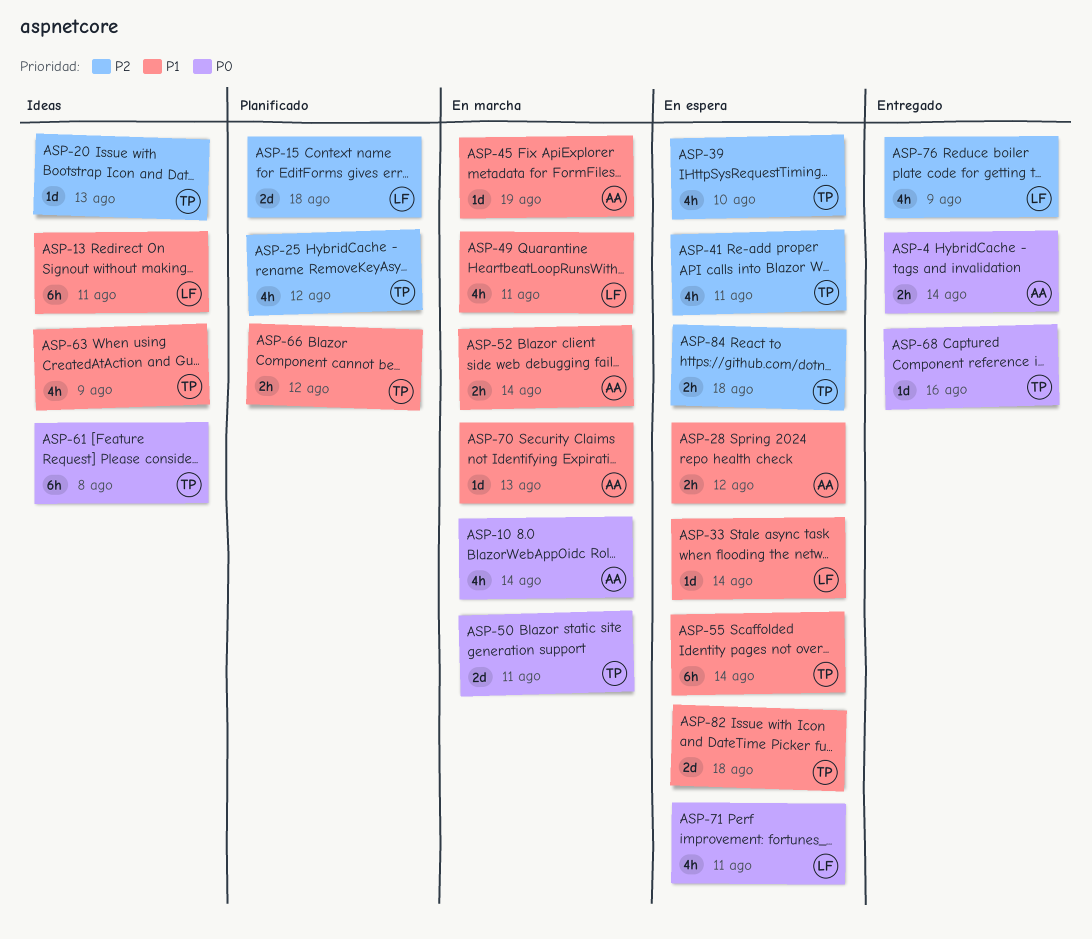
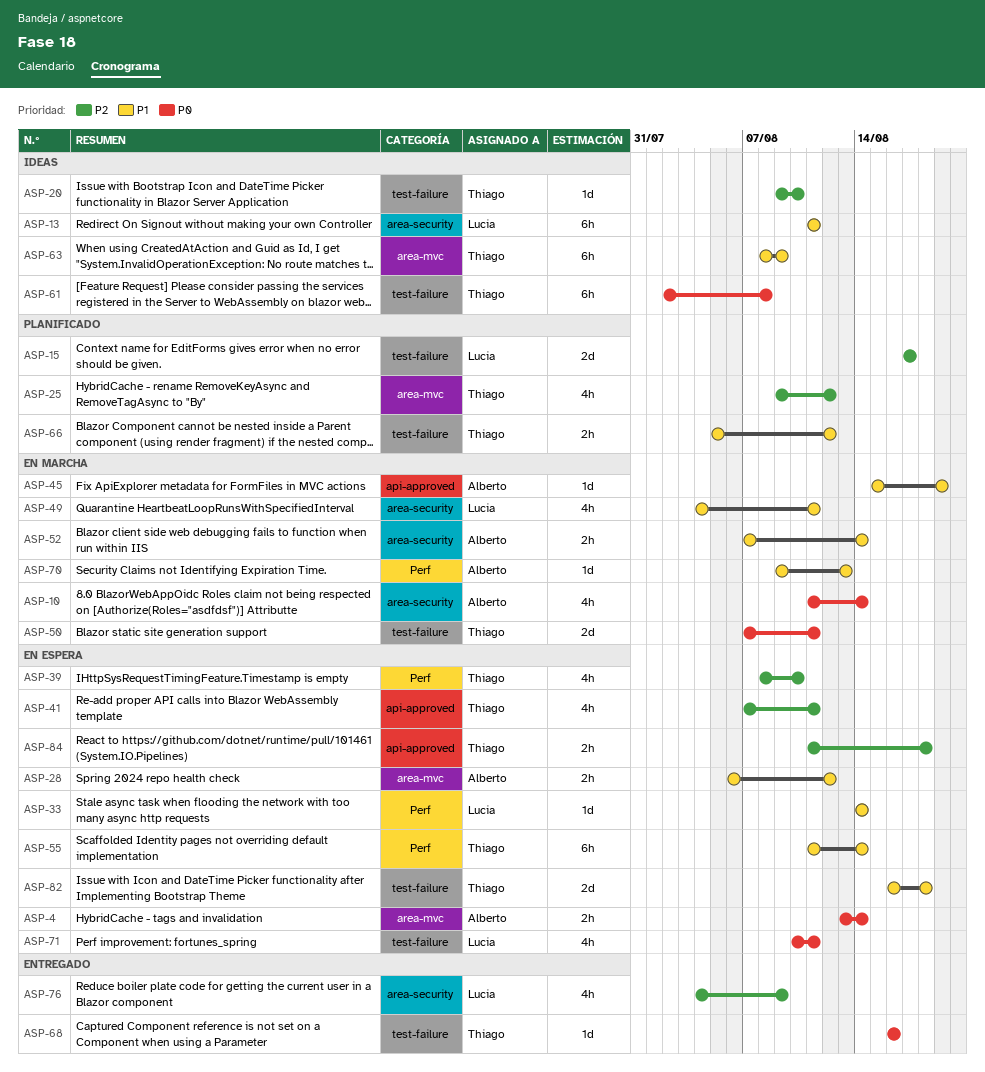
ASP-4, status: Entregado -> En espera
ASP-15, due: Aug 18 -> Aug 17
ASP-20, due: Aug 13 -> Aug 10
ASP-63, estimate: 4h -> 6h

